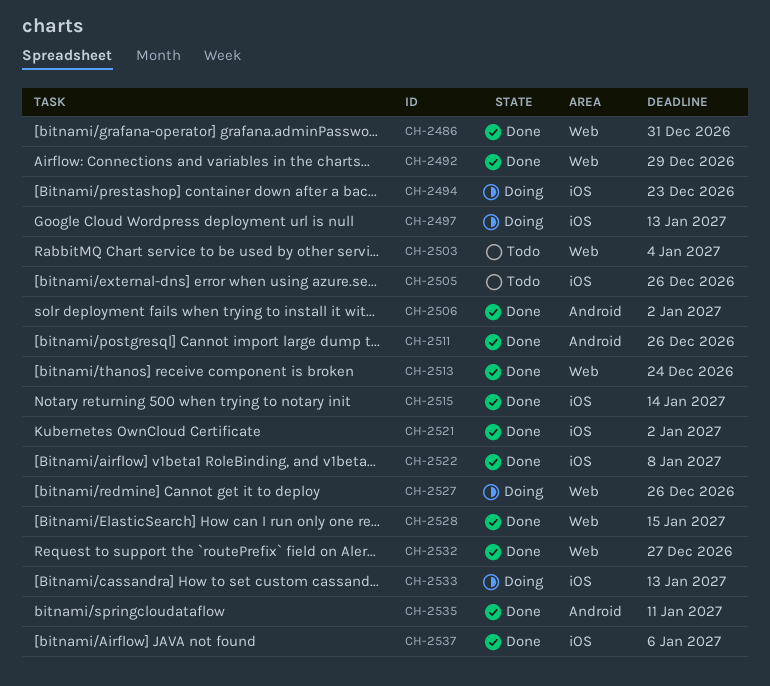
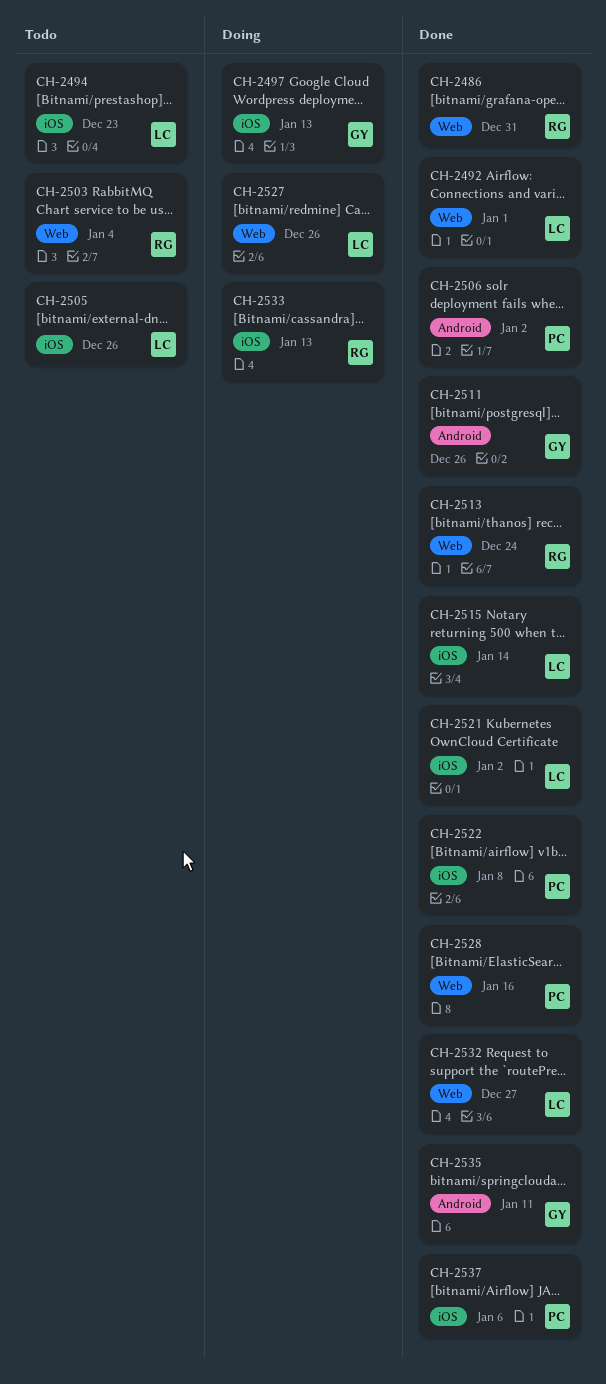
CH-2492, due: Dec 29 -> Jan 1
CH-2494, status: Doing -> Todo
CH-2528, due: Jan 15 -> Jan 16

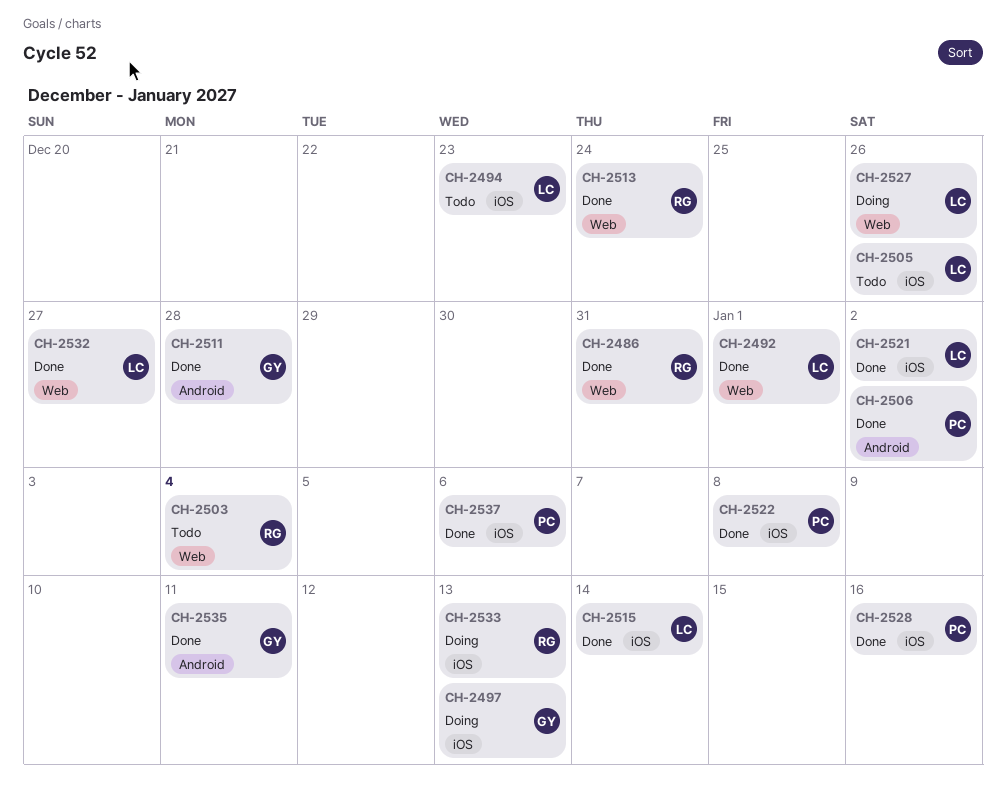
CH-2511, due: Dec 26 -> Dec 28
CH-2528, label: Web -> iOS

